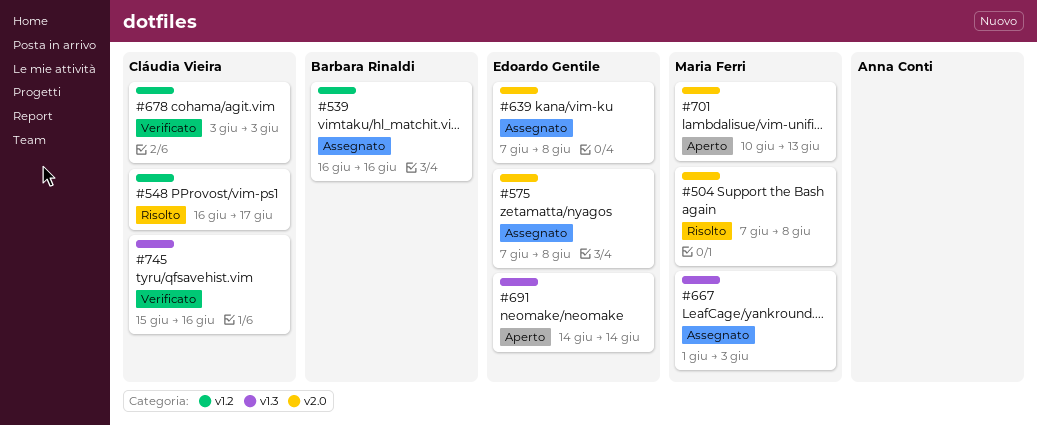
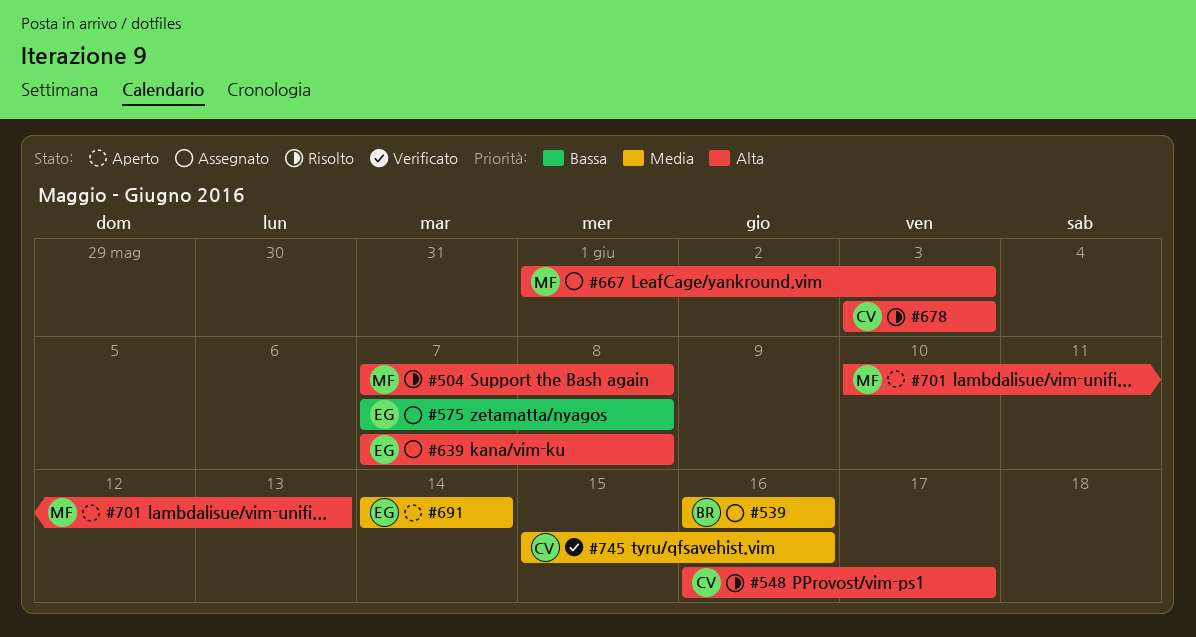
#678, status: Verificato -> Risolto

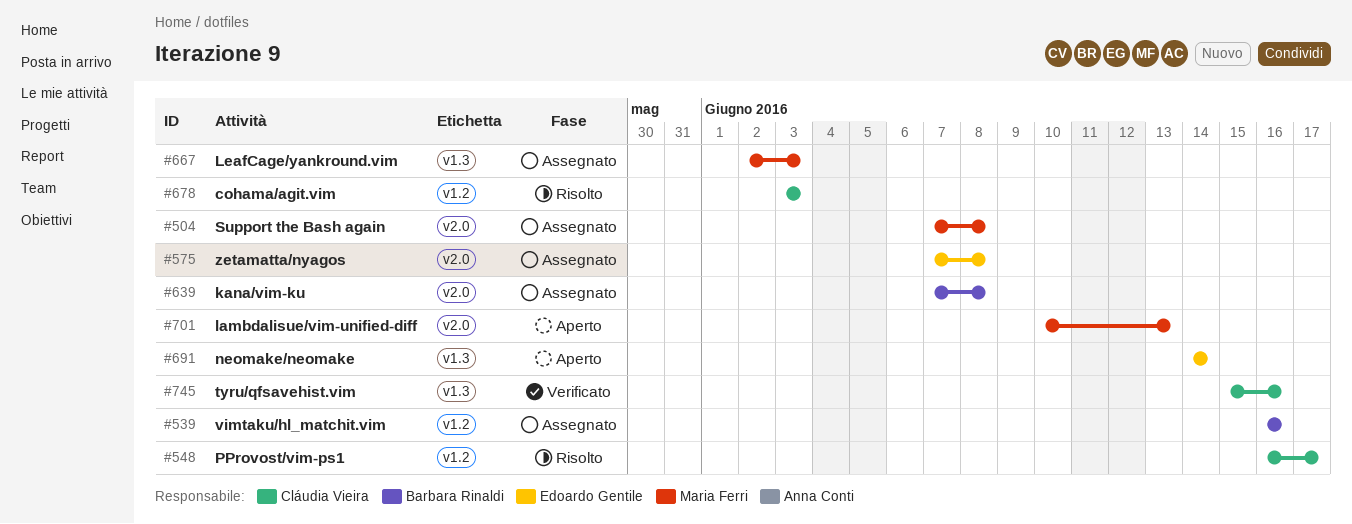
#504, status: Risolto -> Assegnato
#639, owner: Edoardo Gentile -> Barbara Rinaldi
#667, start: Jun 1 -> Jun 2

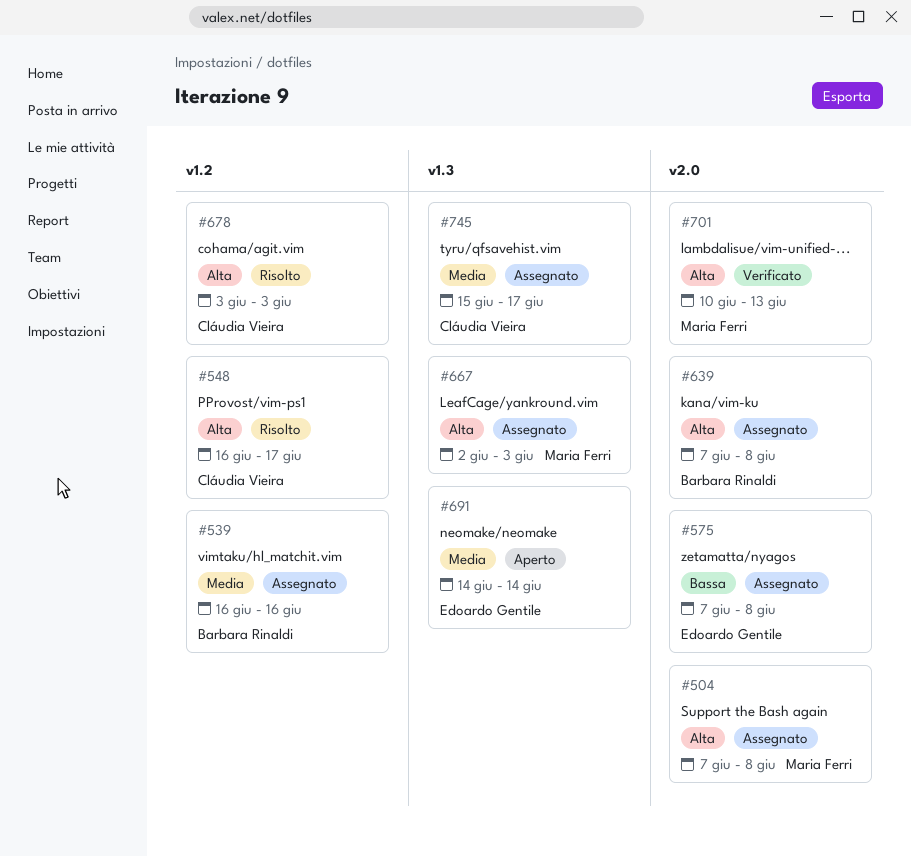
#701, status: Aperto -> Verificato
#745, status: Verificato -> Assegnato
#745, due: Jun 16 -> Jun 17

